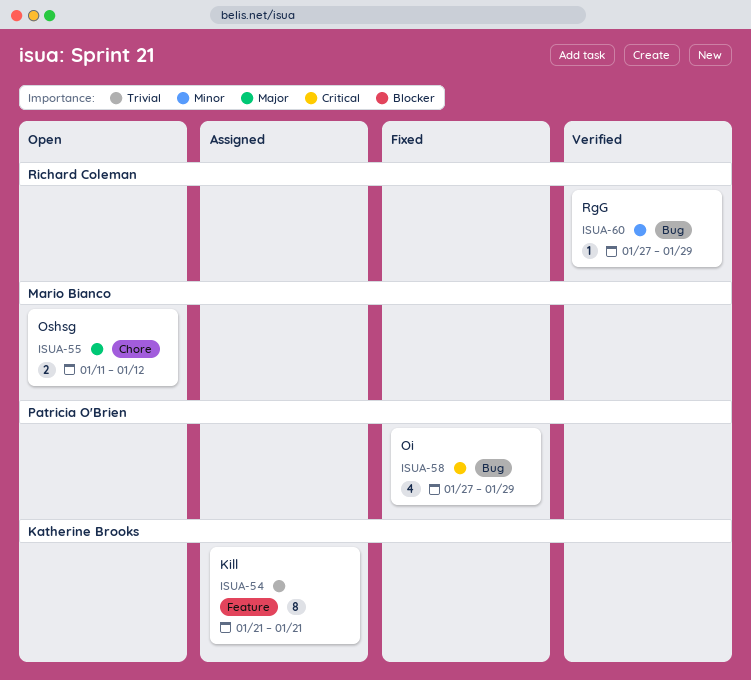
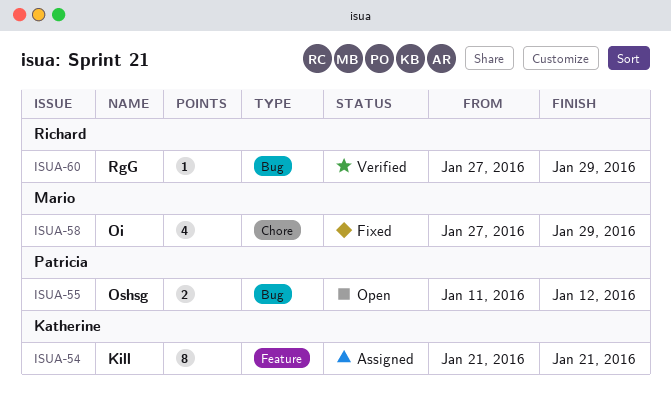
ISUA-55, owner: Mario Bianco -> Patricia O'Brien
ISUA-55, label: Chore -> Bug
ISUA-58, owner: Patricia O'Brien -> Mario Bianco
ISUA-58, label: Bug -> Chore

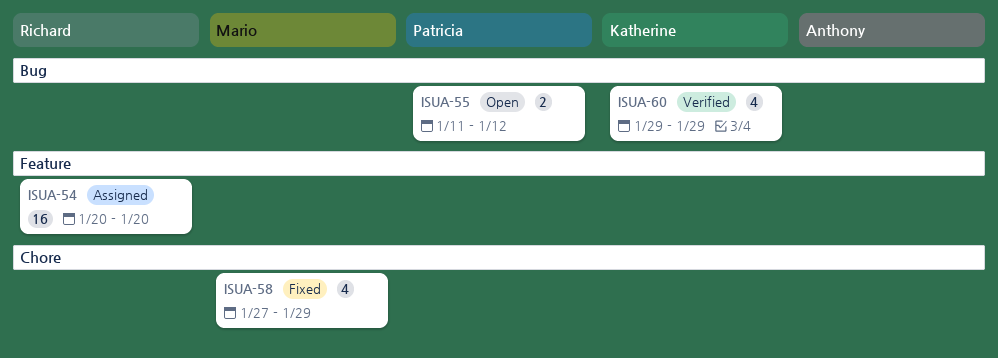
ISUA-54, owner: Katherine -> Richard
ISUA-54, estimate: 8 -> 16
ISUA-54, start: Jan 21 -> Jan 20
ISUA-54, due: Jan 21 -> Jan 20
ISUA-60, owner: Richard -> Katherine
ISUA-60, estimate: 1 -> 4
ISUA-60, start: Jan 27 -> Jan 29

